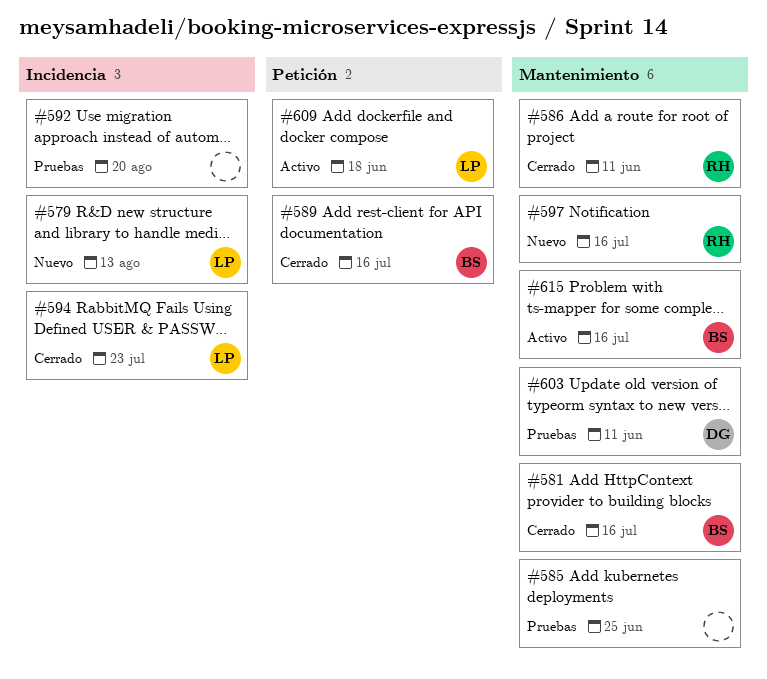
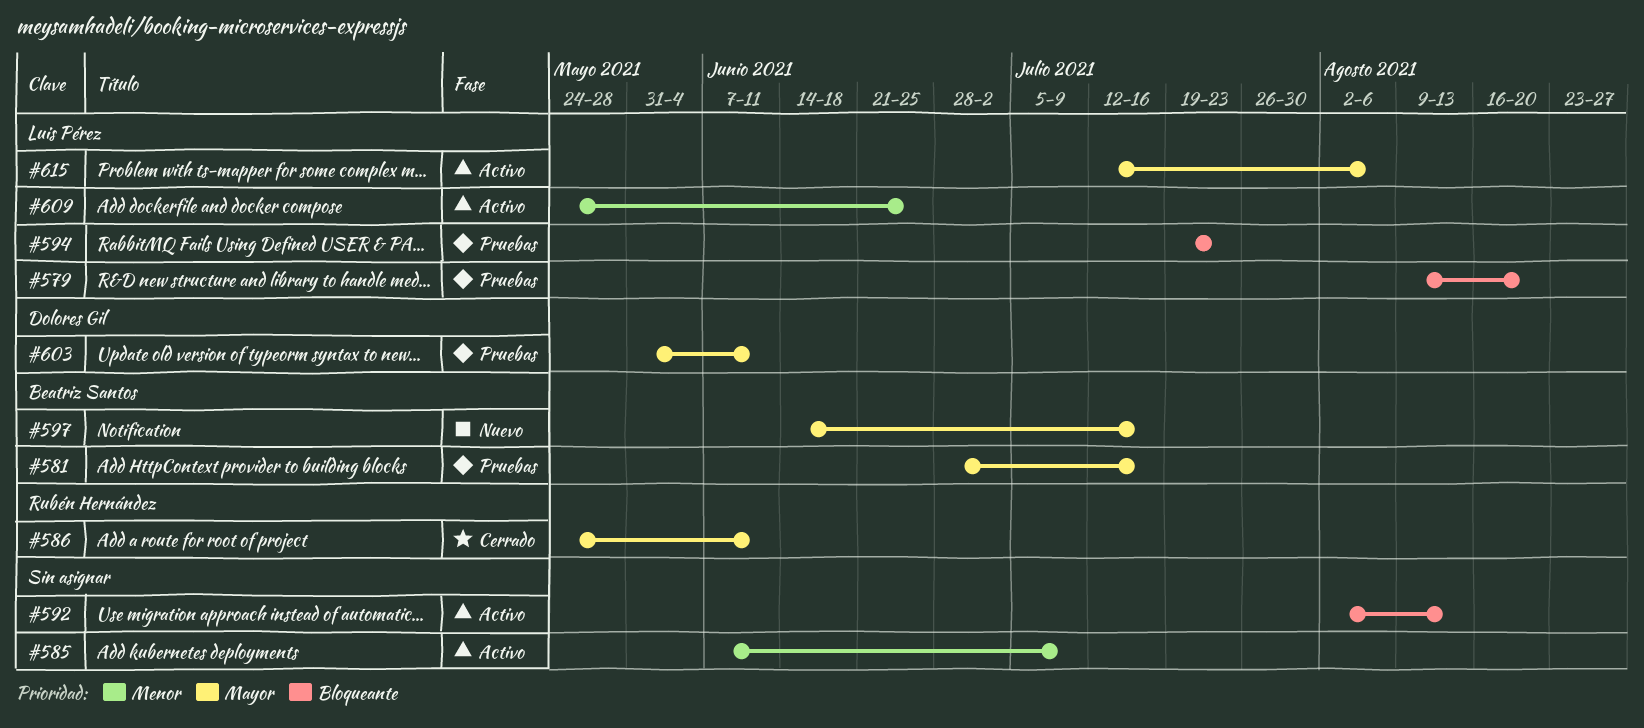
#579, status: Nuevo -> Pruebas
#579, due: Aug 13 -> Aug 20
#581, status: Cerrado -> Pruebas
#585, status: Pruebas -> Activo
#585, due: Jun 25 -> Jul 9
#589: present -> none
#592, status: Pruebas -> Activo
#592, due: Aug 20 -> Aug 13
#594, status: Cerrado -> Pruebas
#597, owner: Rubén Hernández -> Beatriz Santos
#609, due: Jun 18 -> Jun 25
#615, owner: Beatriz Santos -> Luis Pérez
#615, due: Jul 16 -> Aug 6

